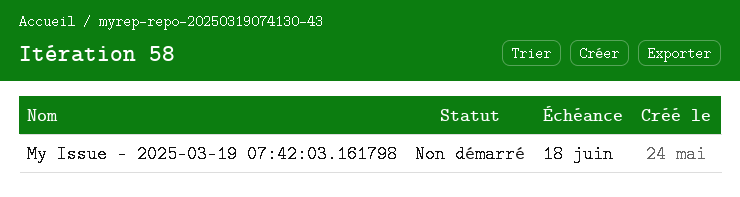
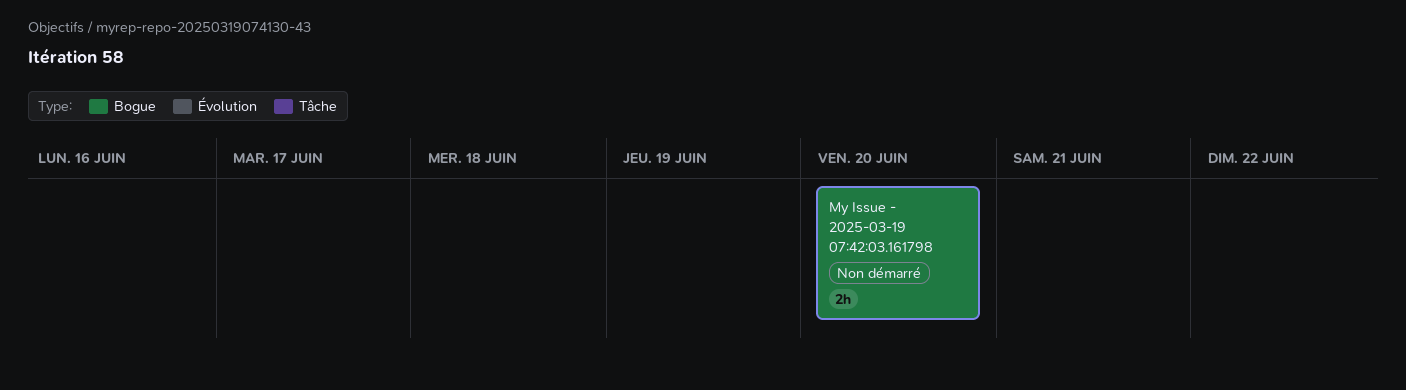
My Issue - 2025-03-19 07:42:03.161798, due: Jun 18 -> Jun 20

